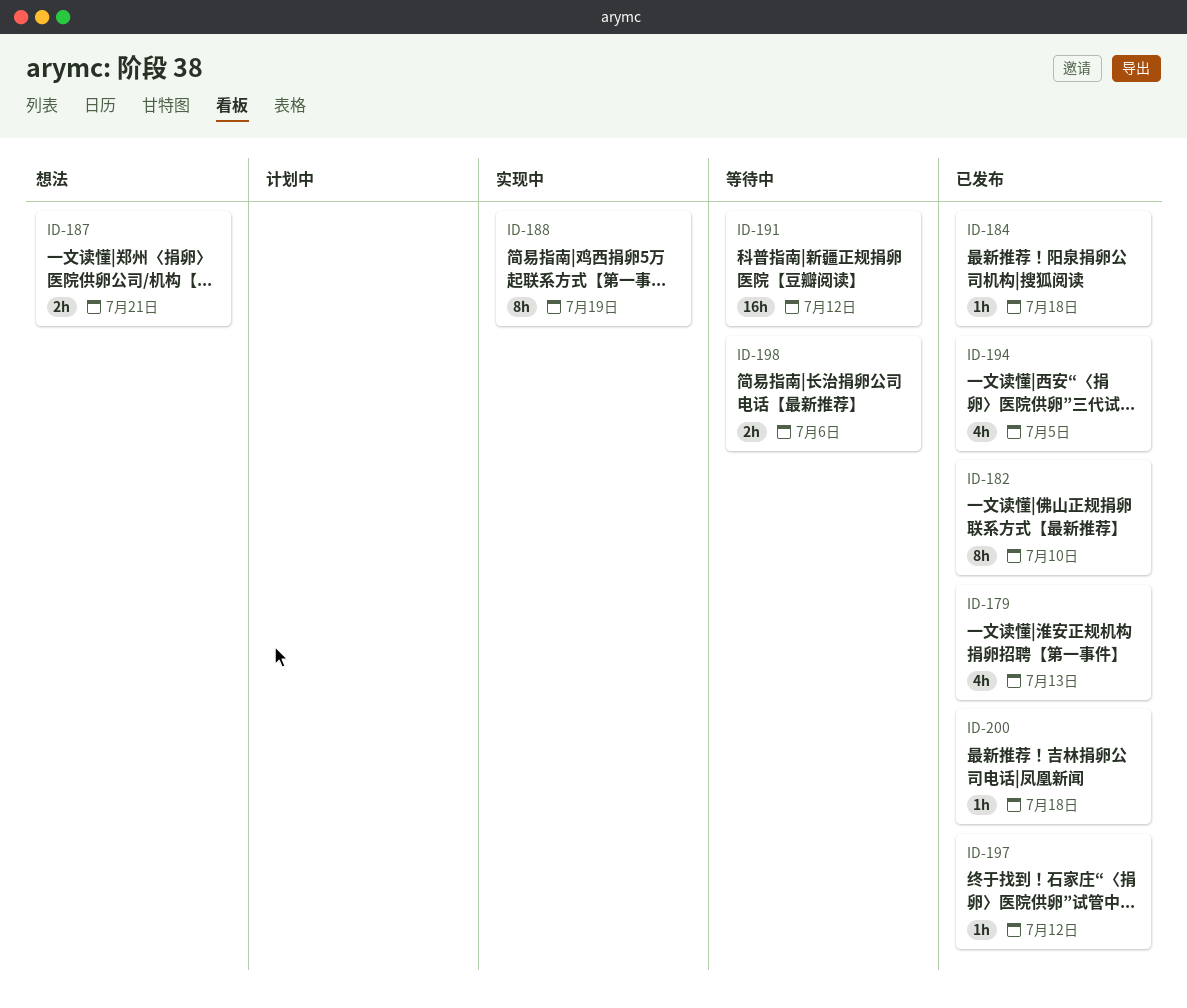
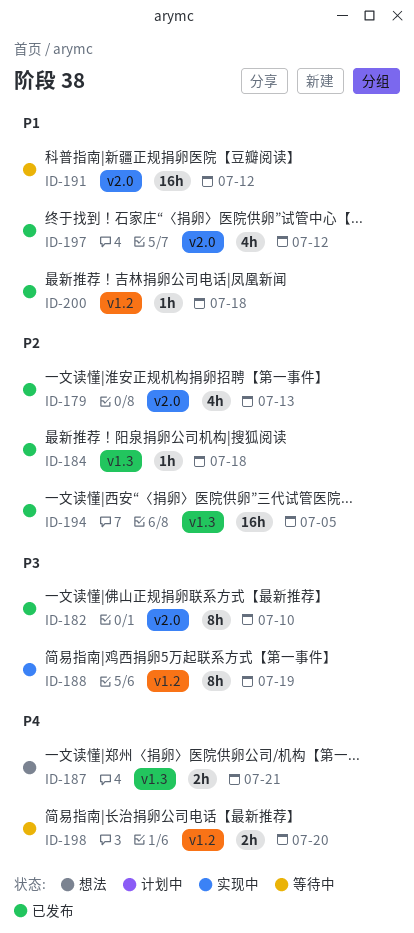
ID-194, estimate: 4h -> 16h
ID-197, estimate: 1h -> 4h
ID-198, due: Jul 6 -> Jul 20

